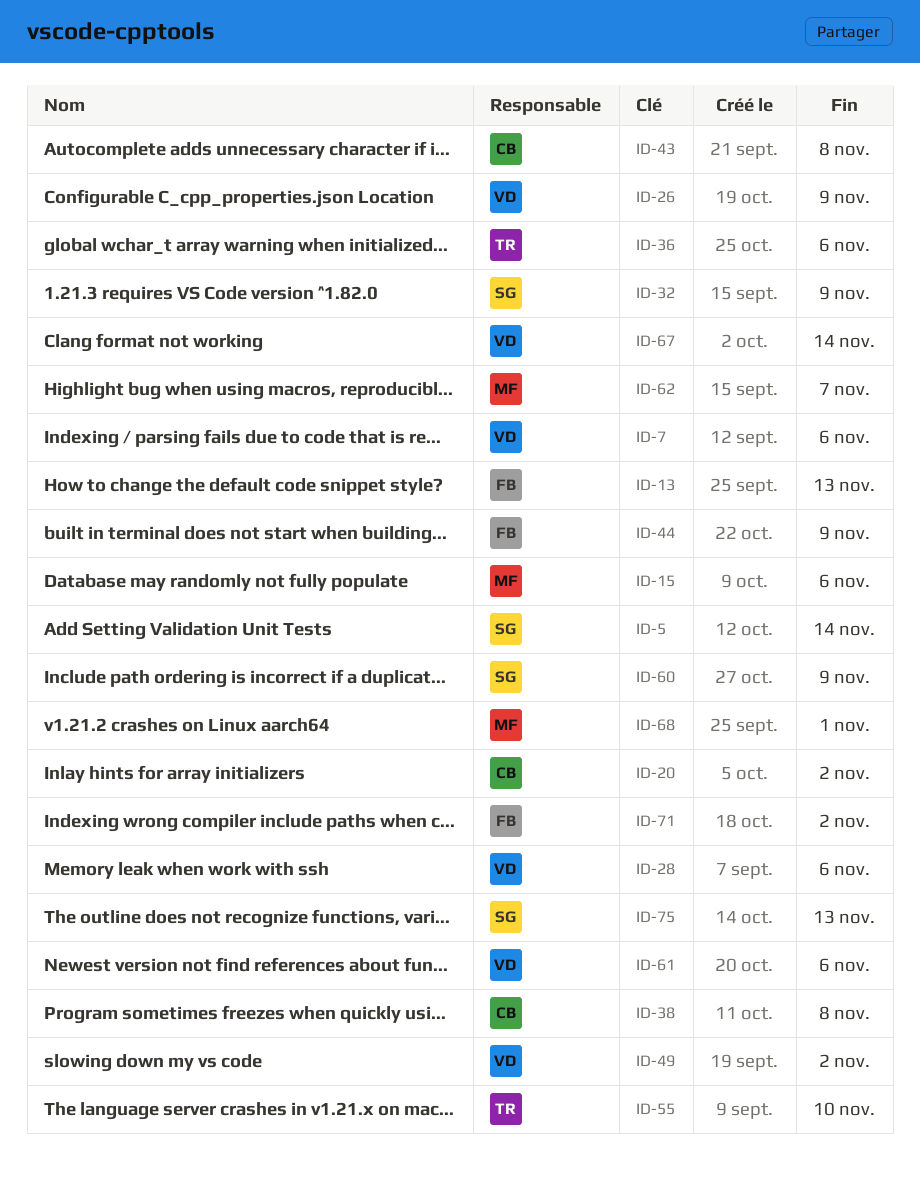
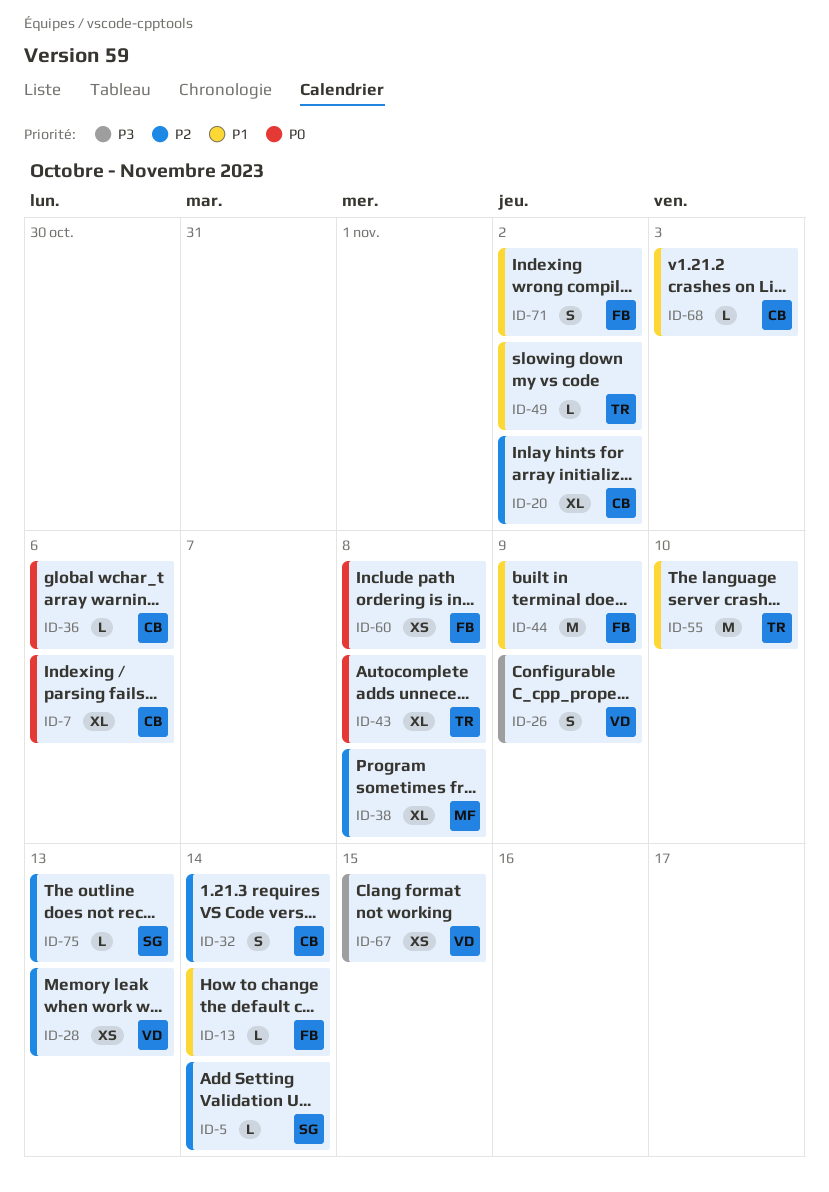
ID-7, owner: VD -> CB
ID-13, due: Nov 13 -> Nov 14
ID-15: present -> none
ID-28, due: Nov 6 -> Nov 13
ID-32, owner: SG -> CB
ID-32, due: Nov 9 -> Nov 14
ID-36, owner: TR -> CB
ID-38, owner: CB -> MF
ID-43, owner: CB -> TR
ID-49, owner: VD -> TR
ID-60, owner: SG -> FB
ID-60, due: Nov 9 -> Nov 8
ID-61: present -> none
ID-62: present -> none
ID-67, due: Nov 14 -> Nov 15
ID-68, owner: MF -> CB
ID-68, due: Nov 1 -> Nov 3

